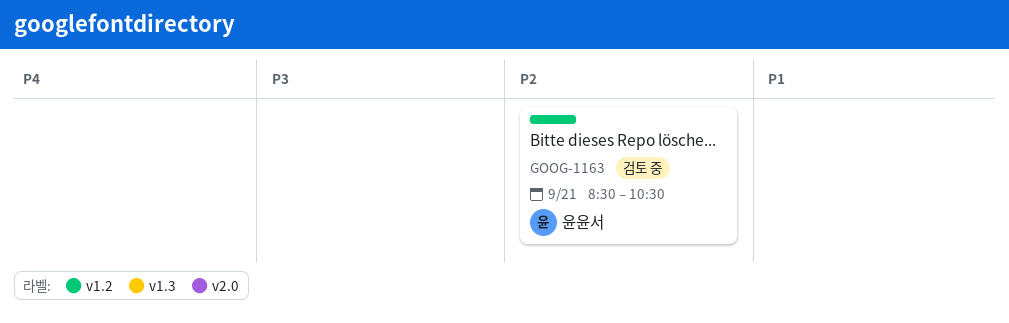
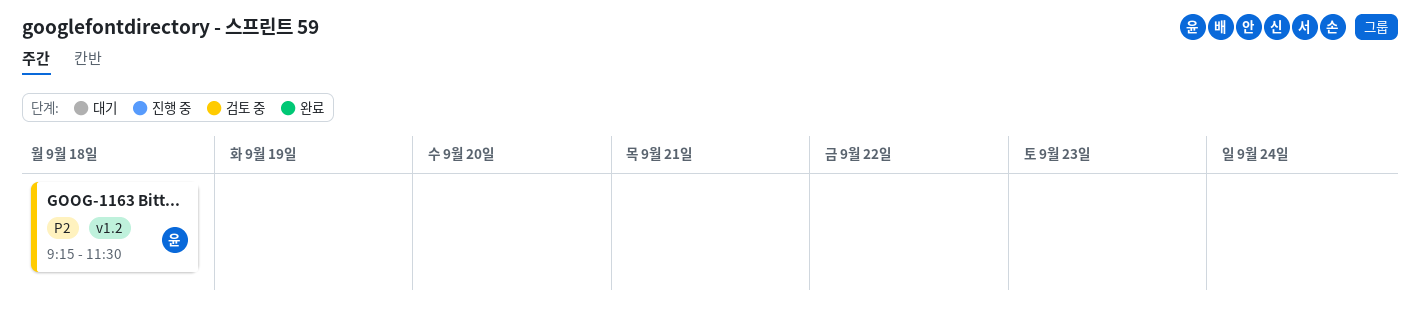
GOOG-1163, day: Sep 21 -> Sep 18
GOOG-1163, begins: 08:30 -> 09:15
GOOG-1163, ends: 10:30 -> 11:30

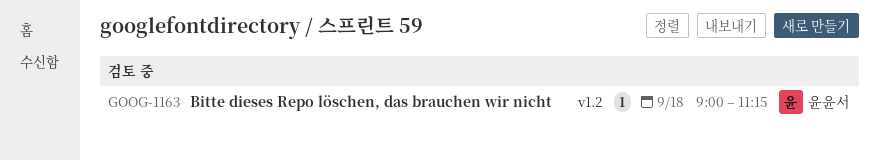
GOOG-1163, begins: 09:15 -> 09:00
GOOG-1163, ends: 11:30 -> 11:15

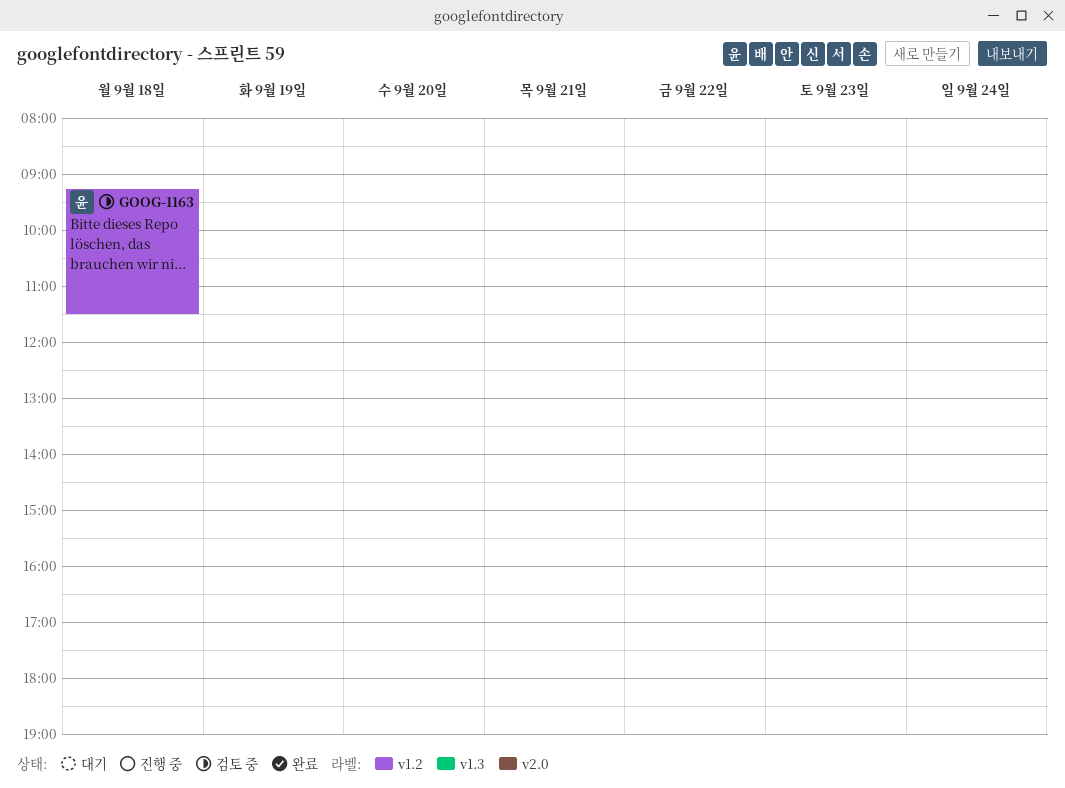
GOOG-1163, begins: 09:00 -> 09:15
GOOG-1163, ends: 11:15 -> 11:30

